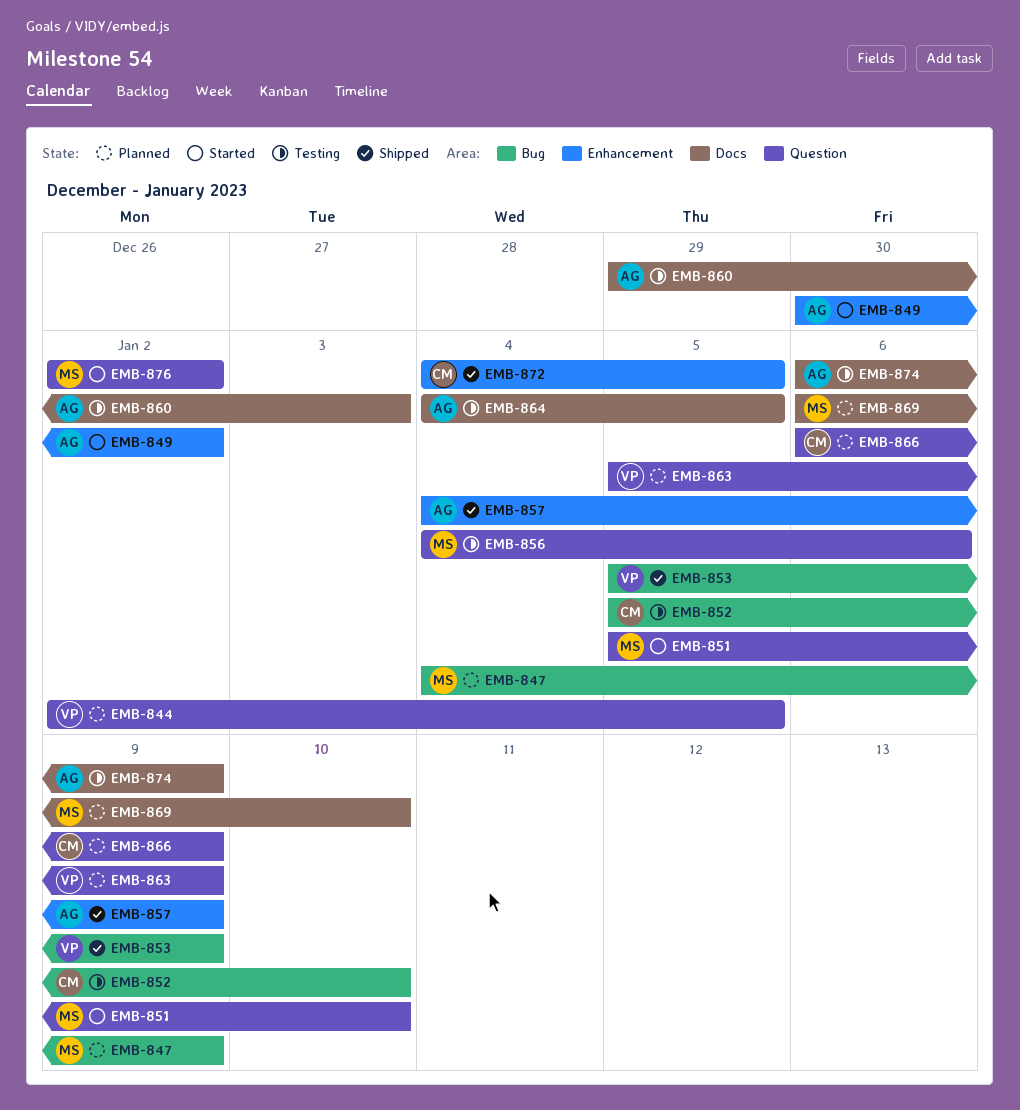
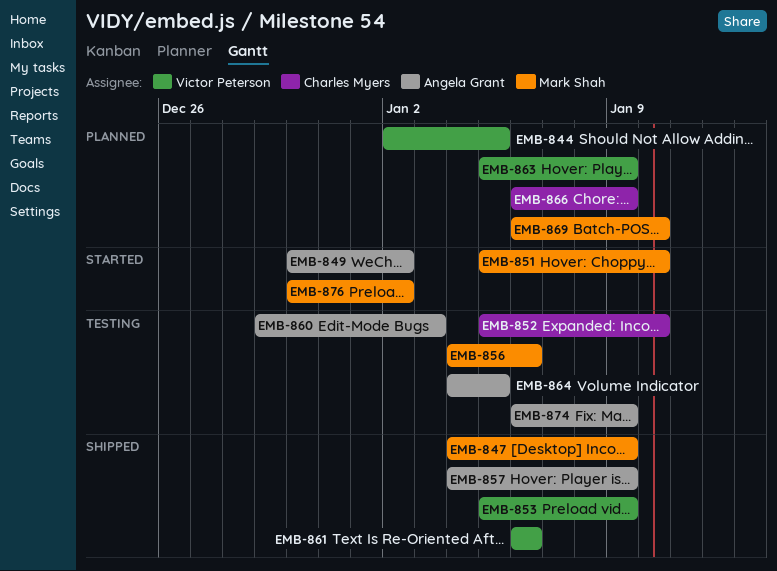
EMB-847, status: Planned -> Shipped
EMB-861: none -> present
EMB-872: present -> none
EMB-876, start: Jan 2 -> Dec 30

